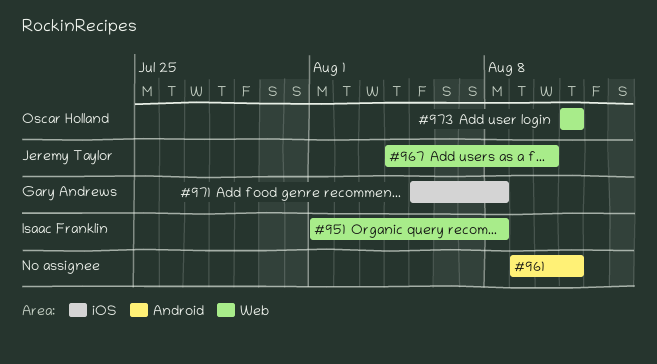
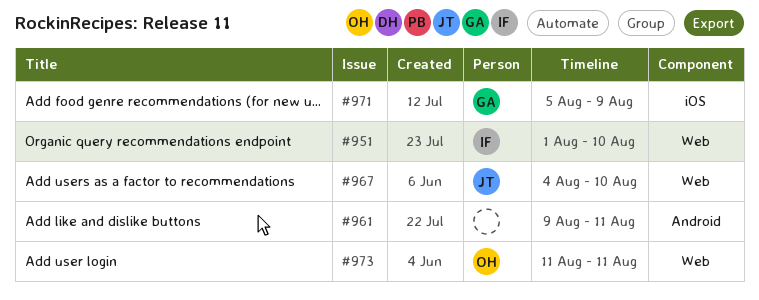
#951, due: Aug 8 -> Aug 10
#971, due: Aug 8 -> Aug 9

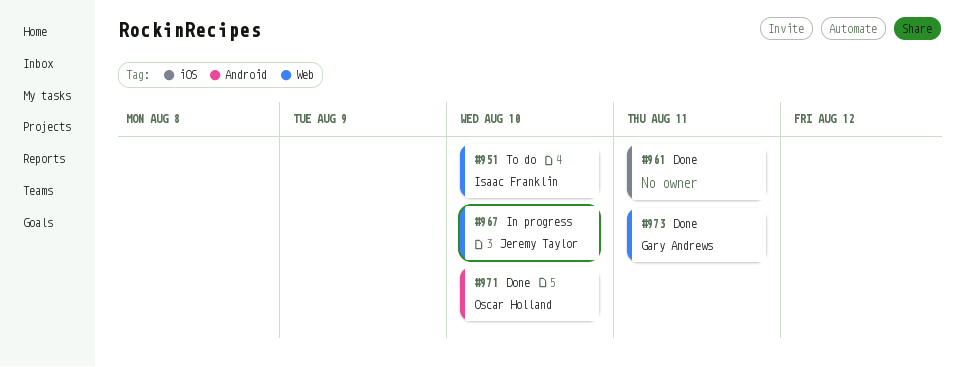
#961, label: Android -> iOS
#971, owner: Gary Andrews -> Oscar Holland
#971, label: iOS -> Android
#971, due: Aug 9 -> Aug 10
#973, owner: Oscar Holland -> Gary Andrews

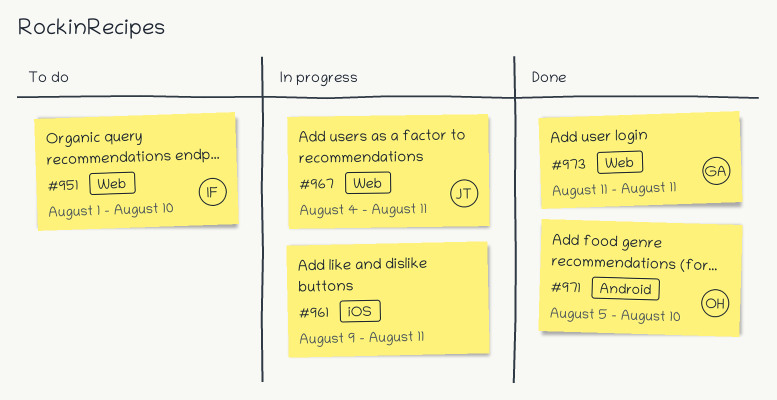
#961, status: Done -> In progress
#967, due: Aug 10 -> Aug 11

